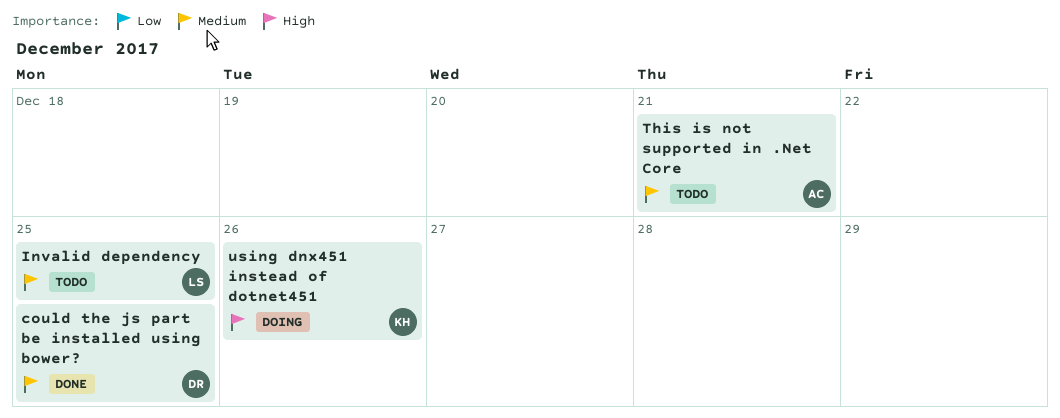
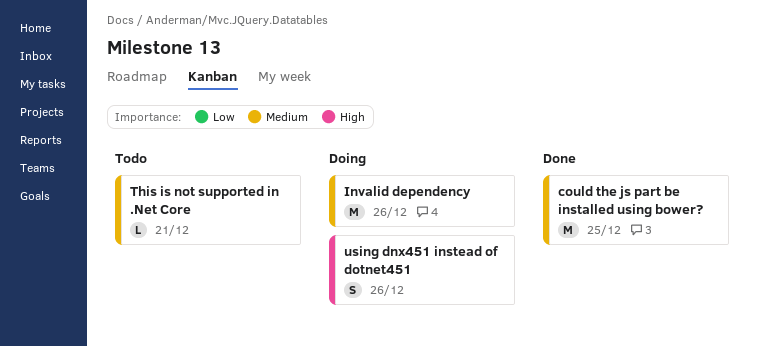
Invalid dependency, status: Todo -> Doing
Invalid dependency, due: Dec 25 -> Dec 26

